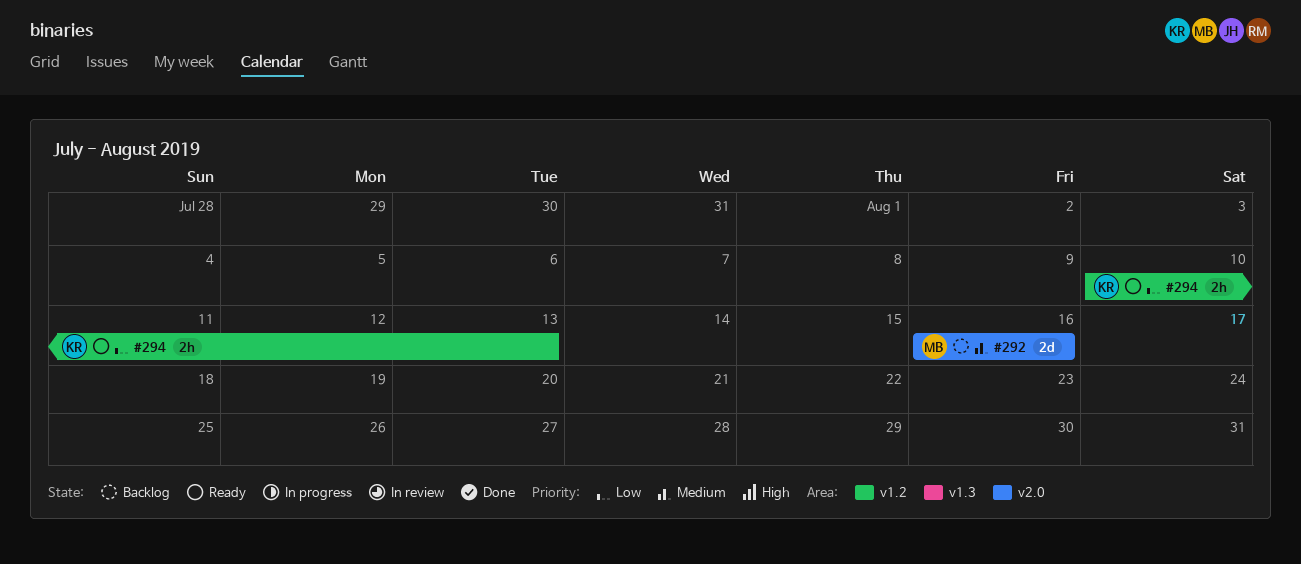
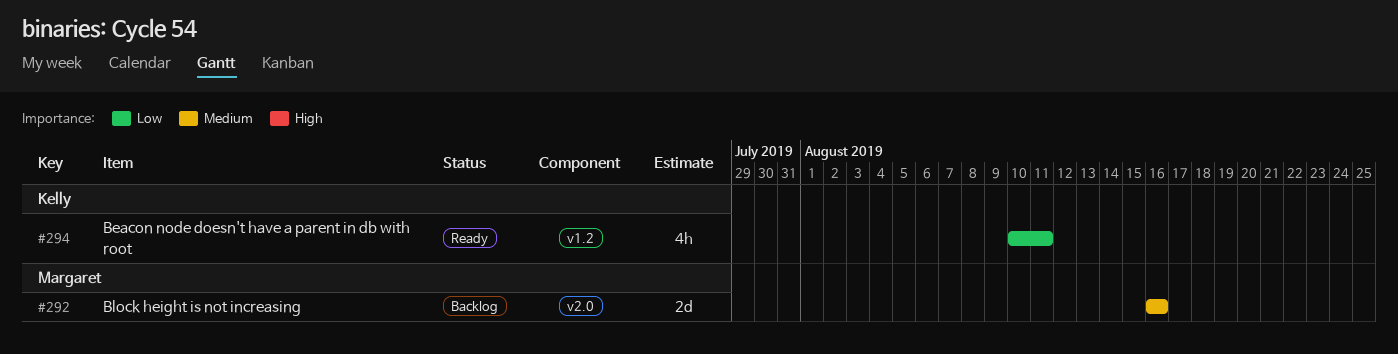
#294, estimate: 2h -> 4h
#294, due: Aug 13 -> Aug 11

